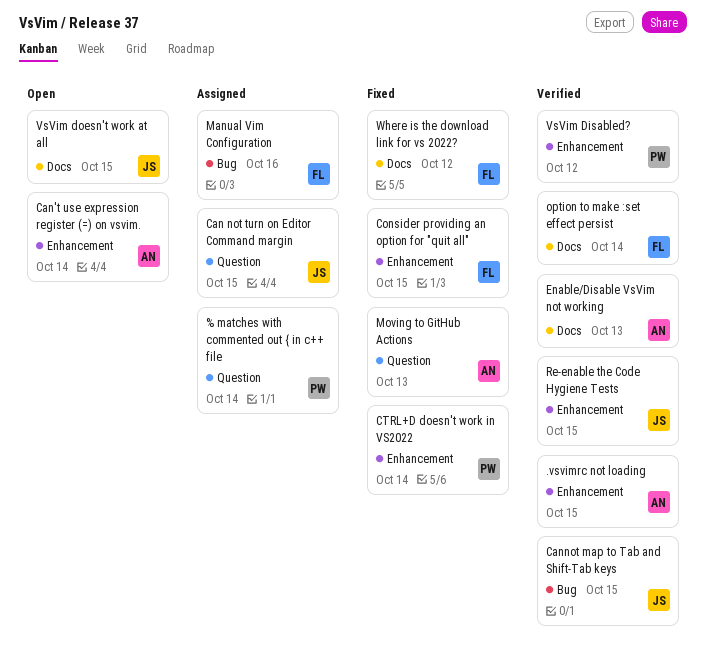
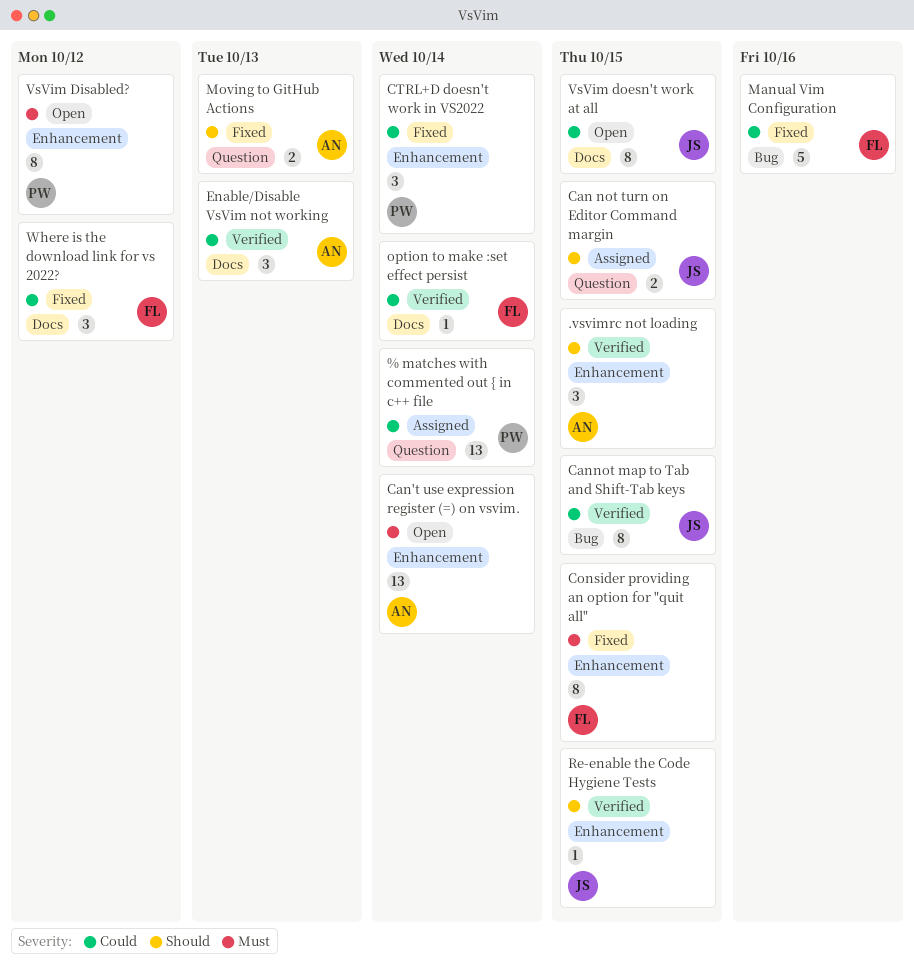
Manual Vim Configuration, status: Assigned -> Fixed
VsVim Disabled?, status: Verified -> Open

